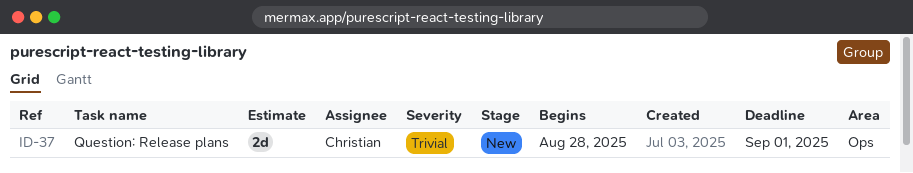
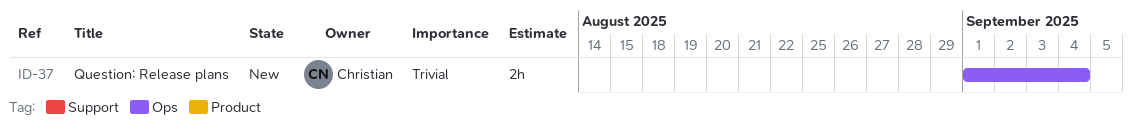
ID-37, estimate: 2d -> 2h
ID-37, start: Aug 28 -> Sep 1
ID-37, due: Sep 1 -> Sep 4

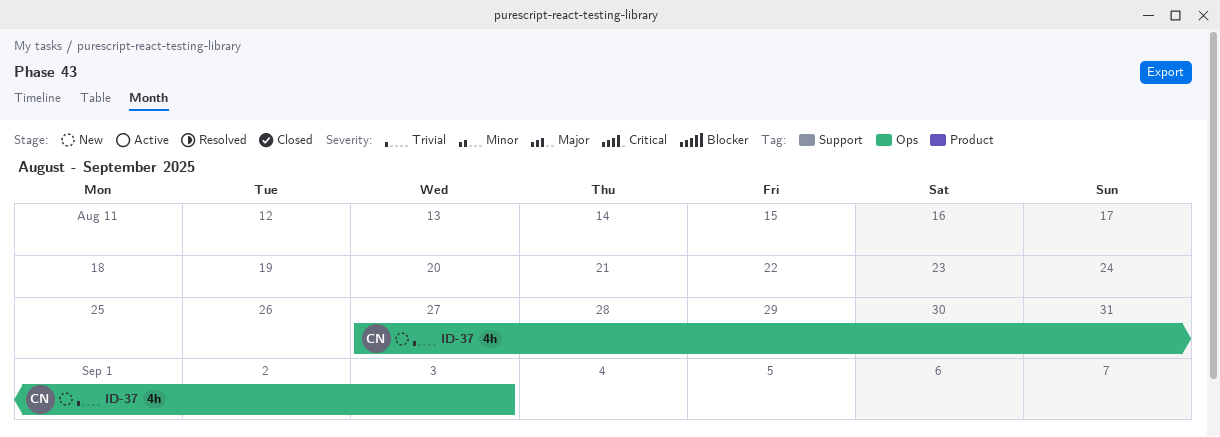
ID-37, estimate: 2h -> 4h
ID-37, start: Sep 1 -> Aug 27
ID-37, due: Sep 4 -> Sep 3

